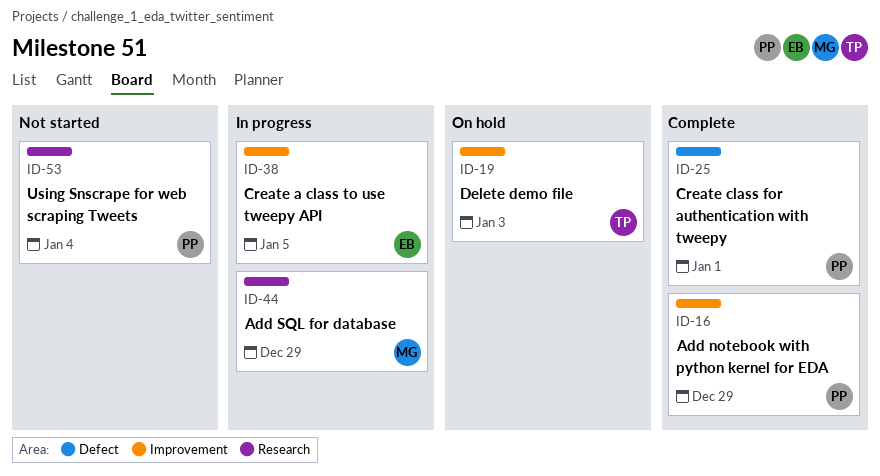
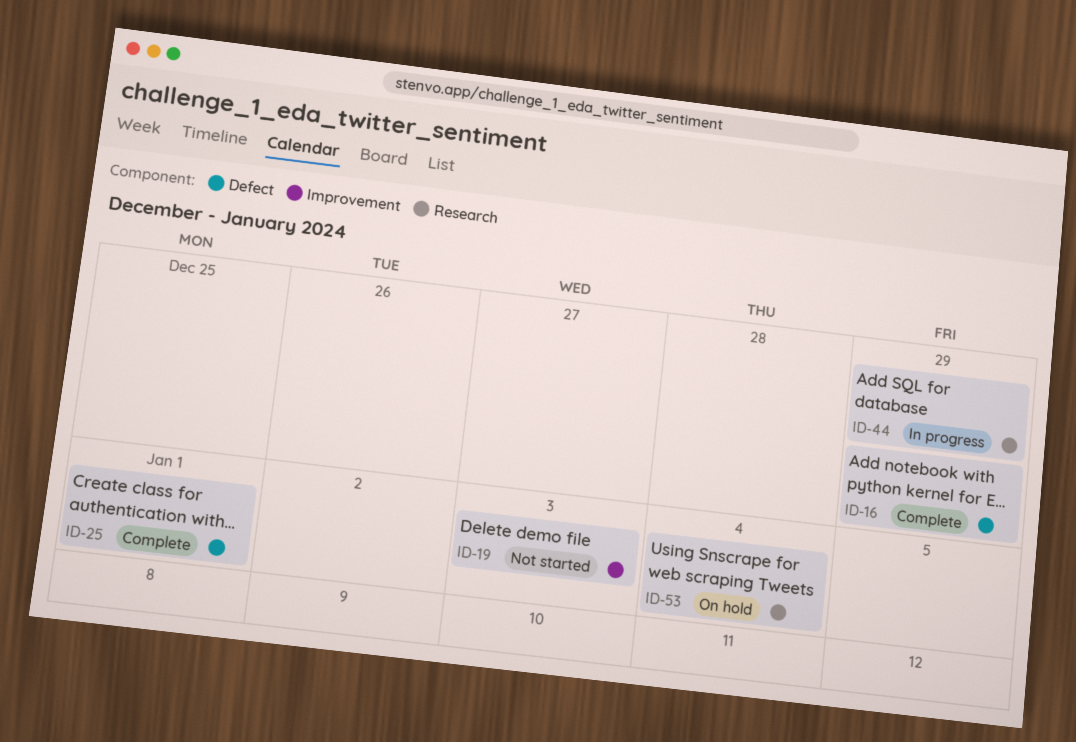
ID-16, label: Improvement -> Defect
ID-19, status: On hold -> Not started
ID-38: present -> none
ID-53, status: Not started -> On hold

